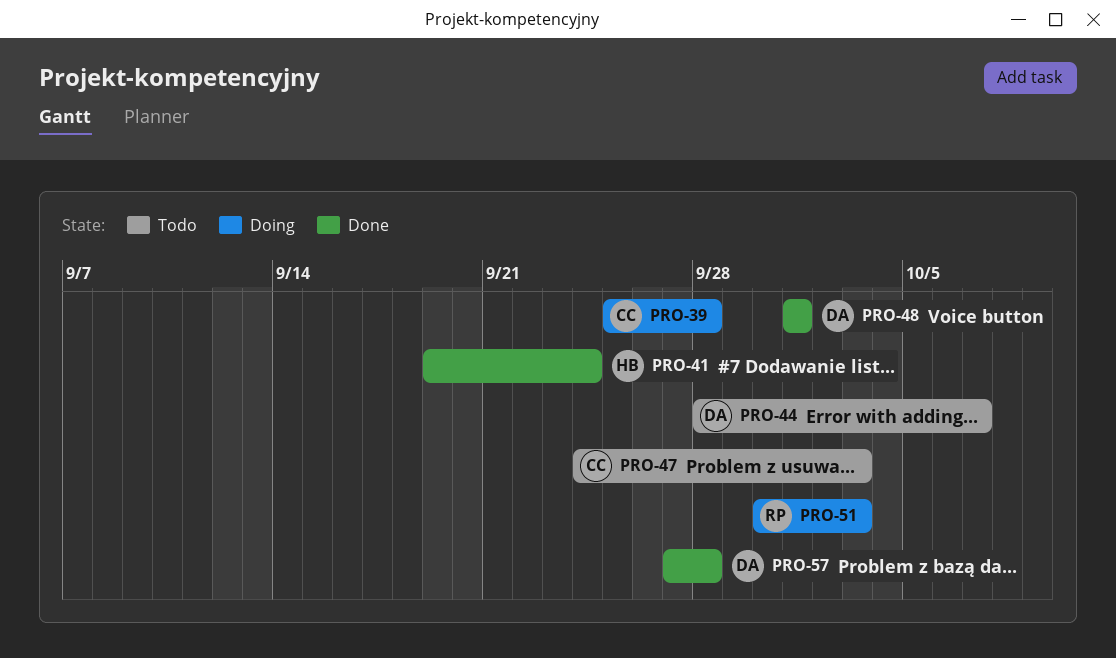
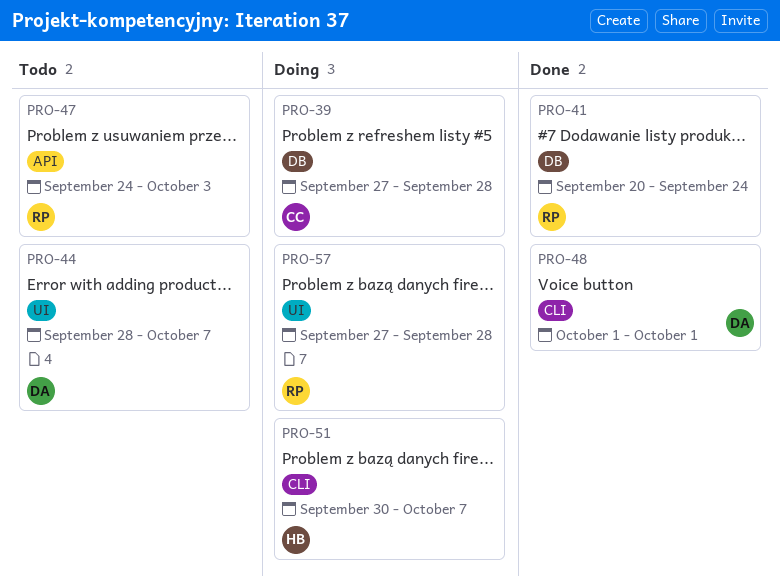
PRO-39, start: Sep 25 -> Sep 27
PRO-41, owner: HB -> RP
PRO-41, start: Sep 19 -> Sep 20
PRO-47, owner: CC -> RP
PRO-51, owner: RP -> HB
PRO-51, due: Oct 3 -> Oct 7
PRO-57, status: Done -> Doing
PRO-57, owner: DA -> RP

